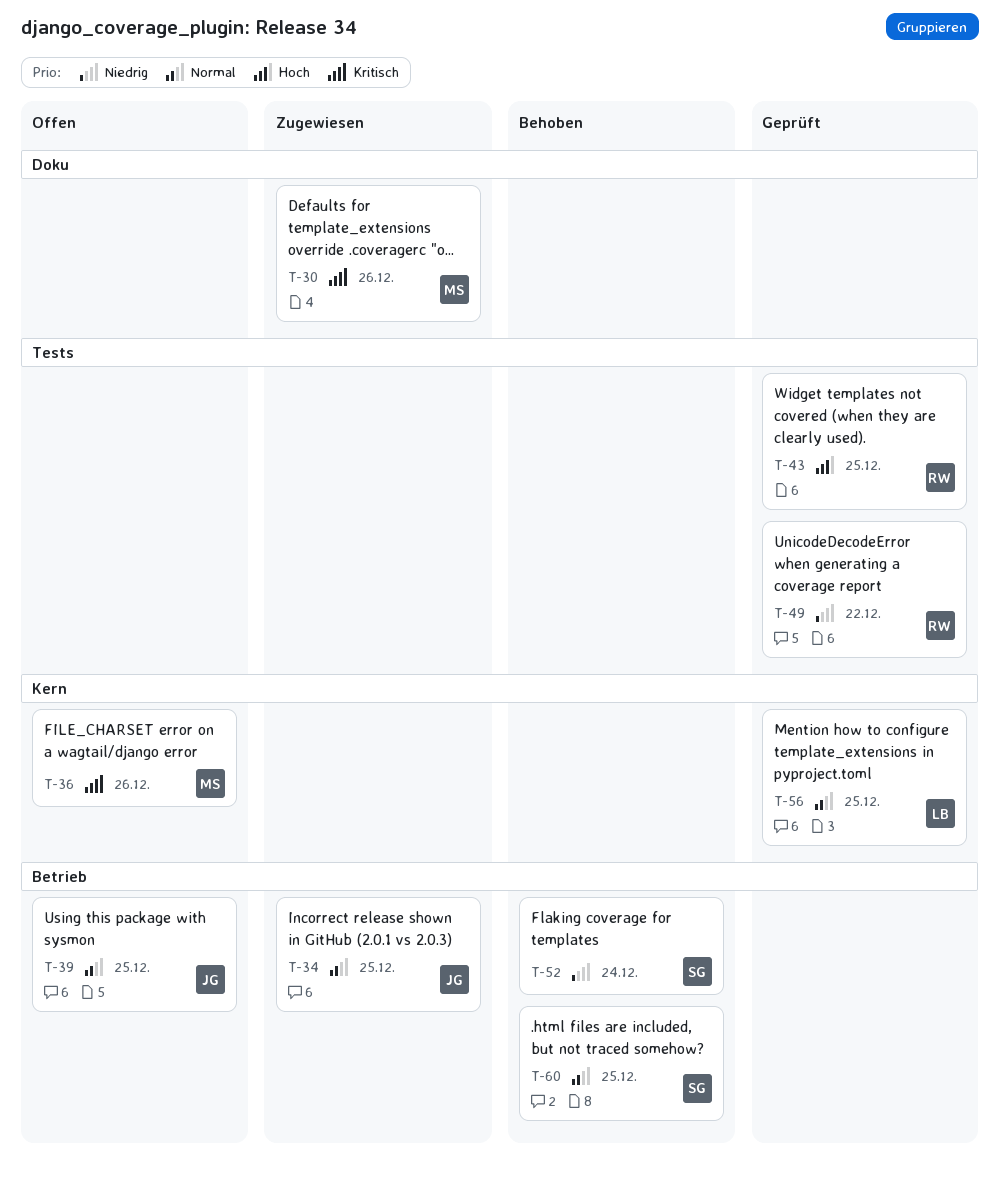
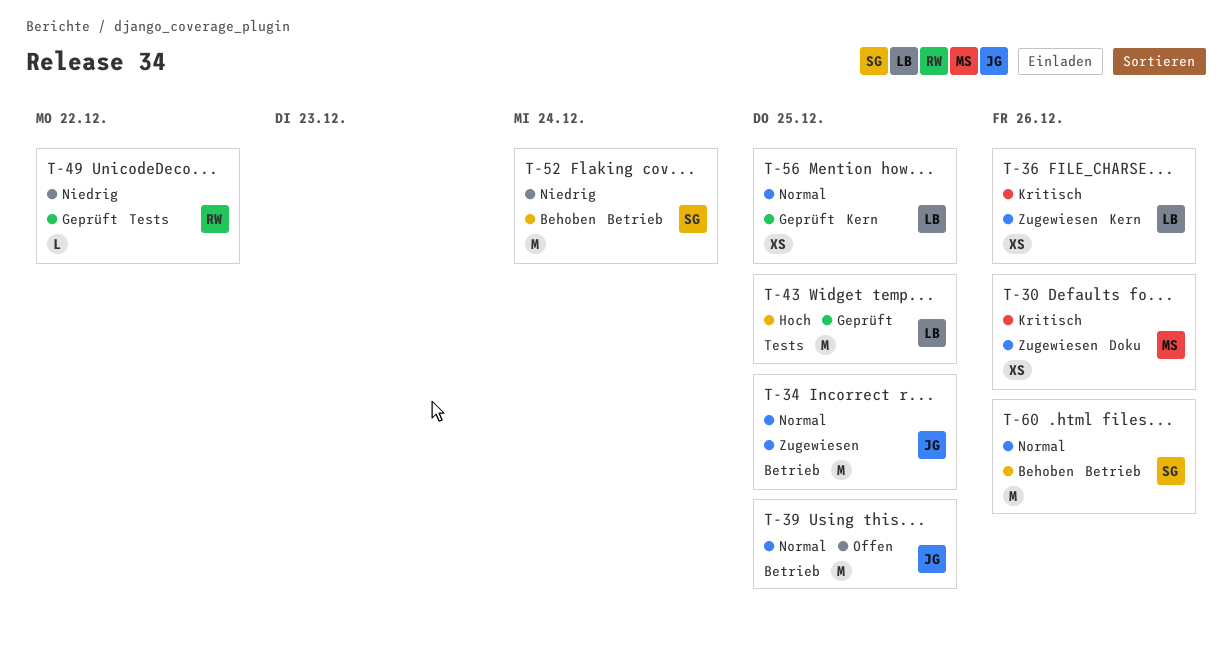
T-36, status: Offen -> Zugewiesen
T-36, owner: MS -> LB
T-43, owner: RW -> LB
T-60, due: Dec 25 -> Dec 26

